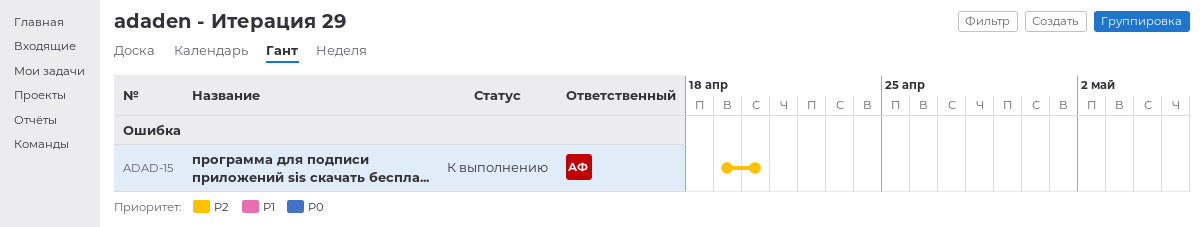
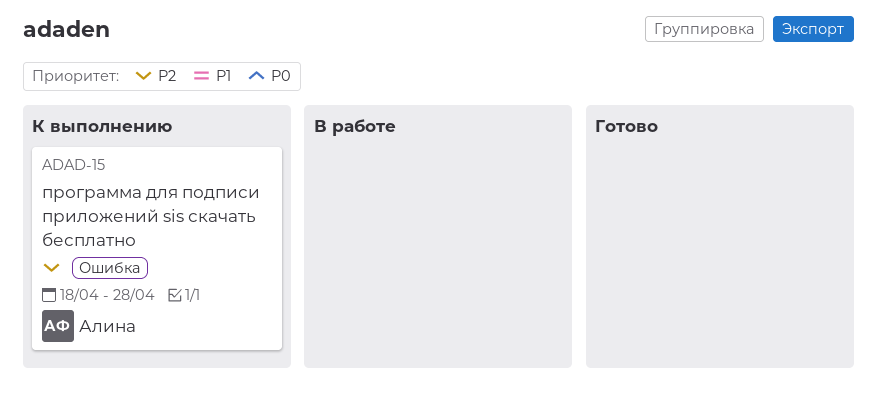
ADAD-15, start: Apr 19 -> Apr 18
ADAD-15, due: Apr 20 -> Apr 28

